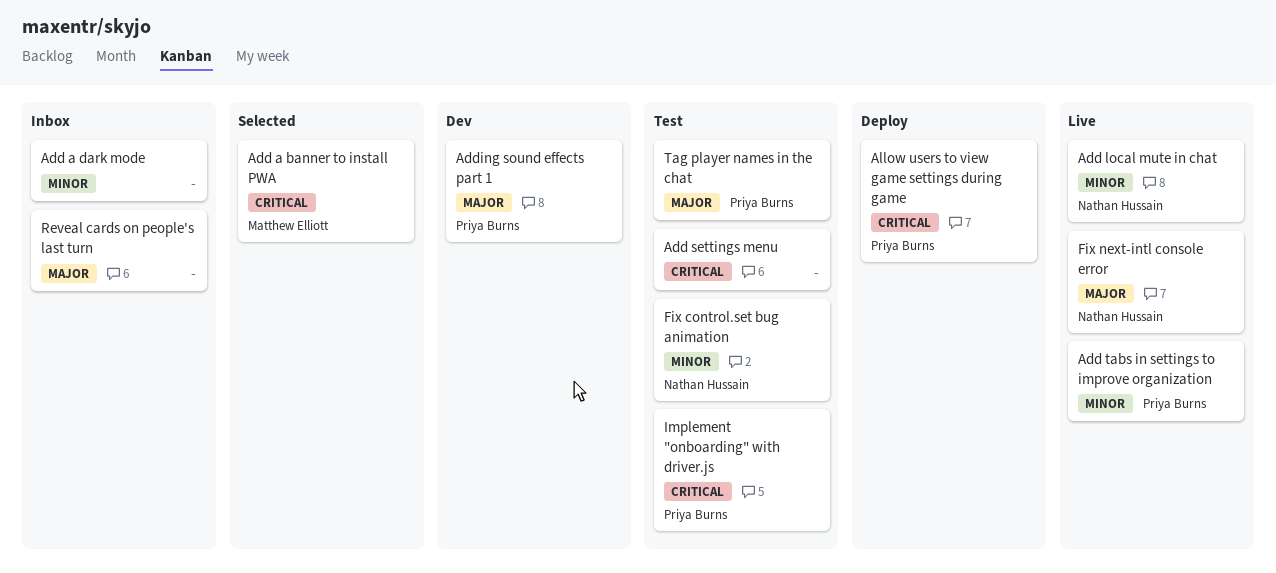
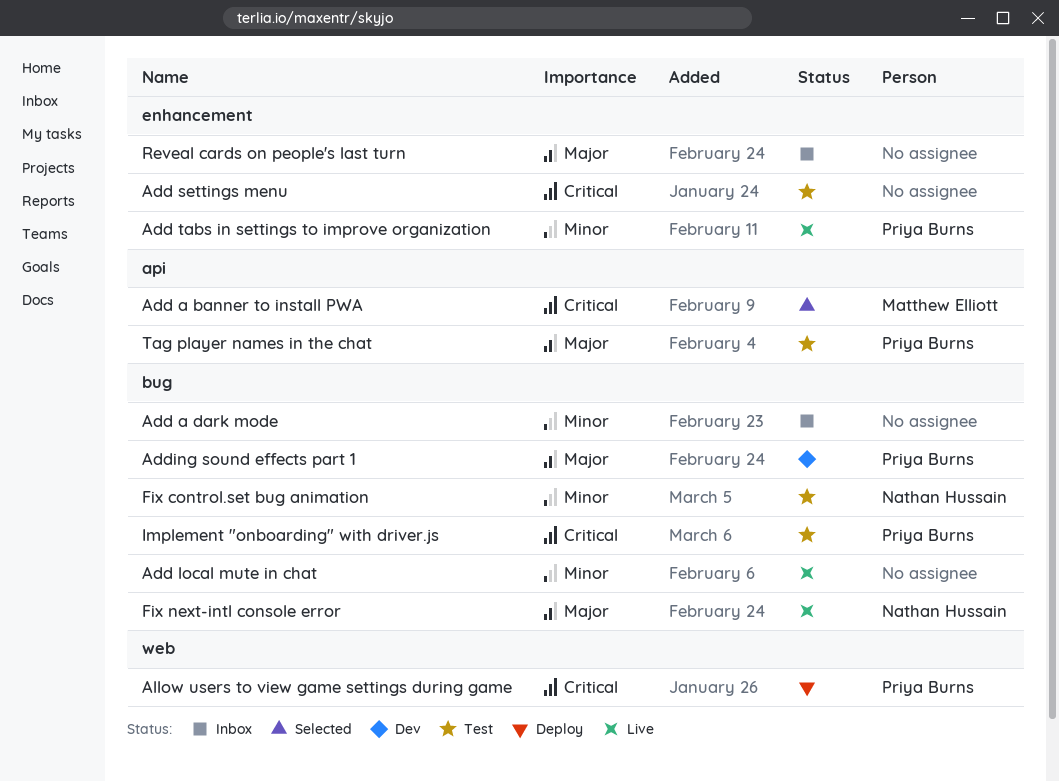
Add local mute in chat, owner: Nathan Hussain -> none

